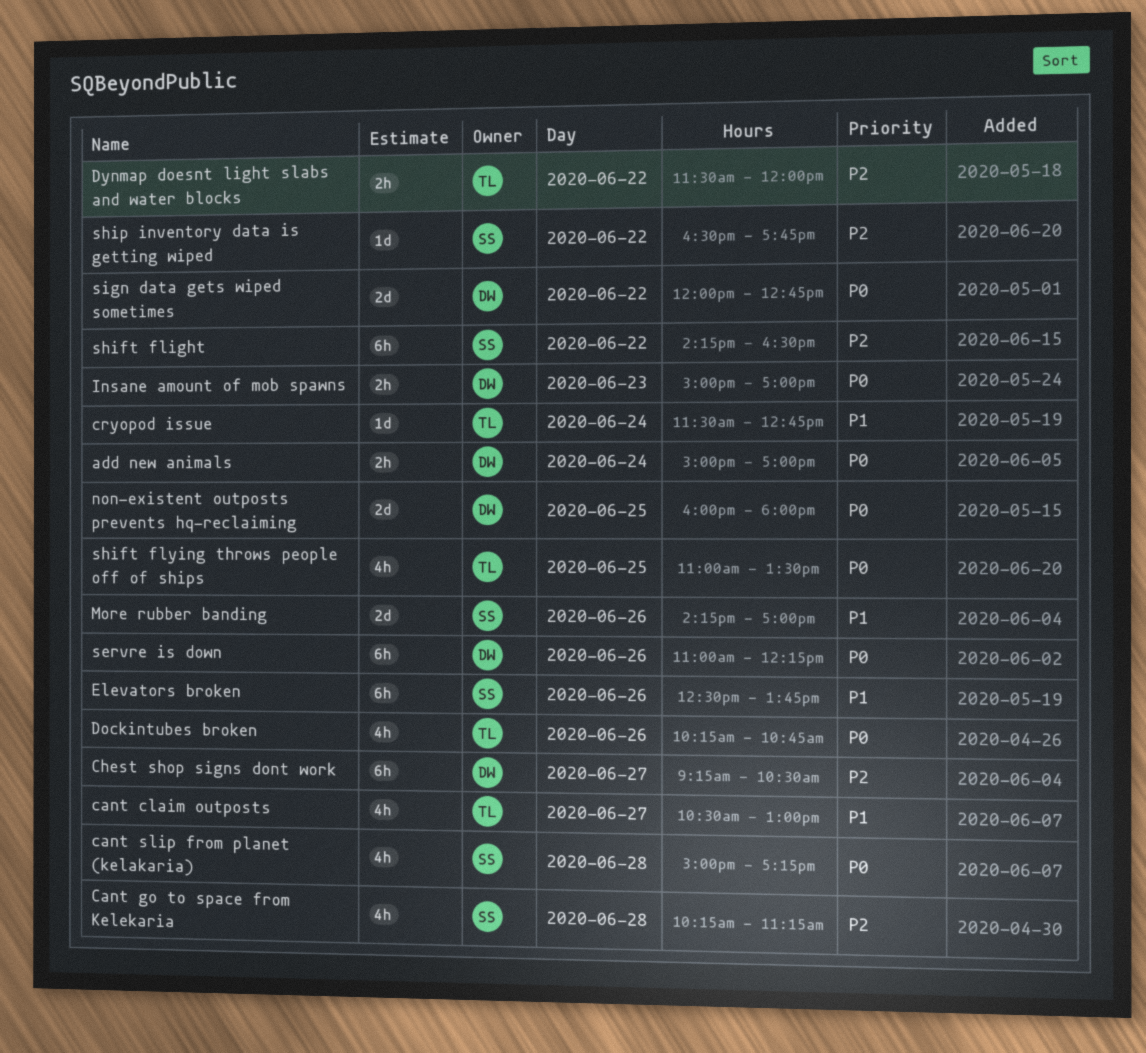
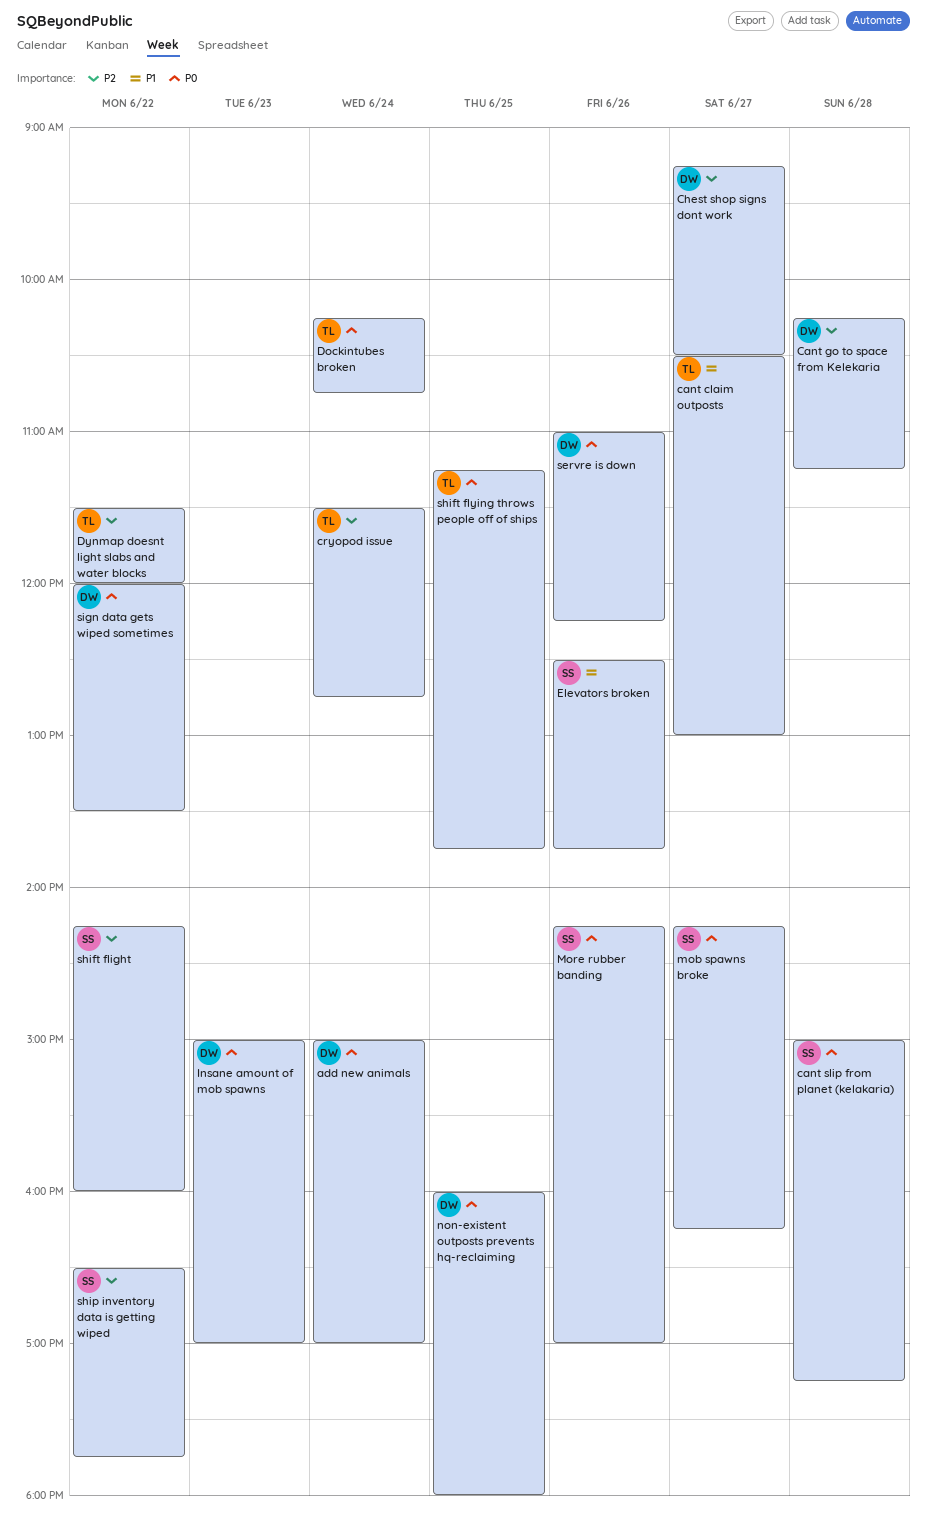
Cant go to space from Kelekaria, owner: SS -> DW
cryopod issue, priority: P1 -> P2
Dockintubes broken, day: Jun 26 -> Jun 24
mob spawns broke: none -> present
More rubber banding, priority: P1 -> P0
shift flight, ends: 16:30 -> 16:00
shift flying throws people off of ships, begins: 11:00 -> 11:15
shift flying throws people off of ships, ends: 13:30 -> 13:45
sign data gets wiped sometimes, ends: 12:45 -> 13:30

